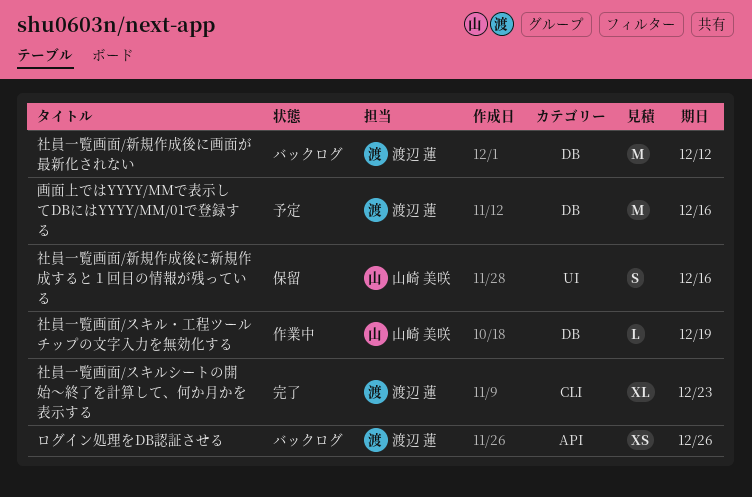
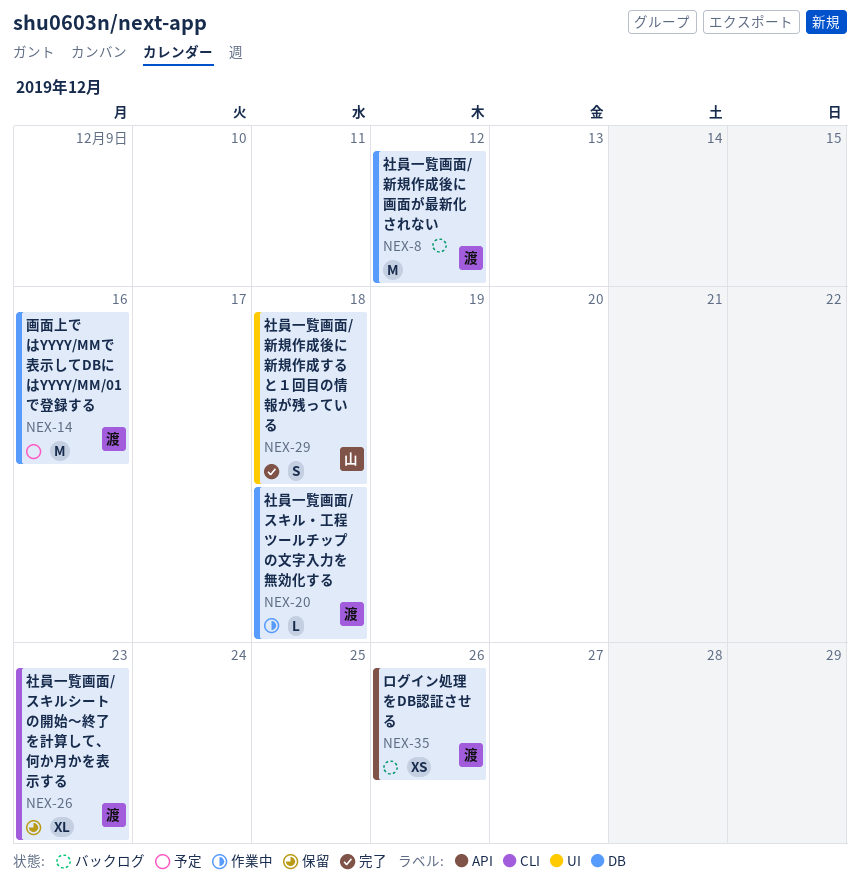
社員一覧画面/スキルシートの開始～終了を計算して、何か月かを表示する, status: 完了 -> 保留
社員一覧画面/スキル・工程ツールチップの文字入力を無効化する, owner: 山崎 美咲 -> 渡辺 蓮
社員一覧画面/スキル・工程ツールチップの文字入力を無効化する, due: Dec 19 -> Dec 18
社員一覧画面/新規作成後に新規作成すると１回目の情報が残っている, status: 保留 -> 完了
社員一覧画面/新規作成後に新規作成すると１回目の情報が残っている, due: Dec 16 -> Dec 18

